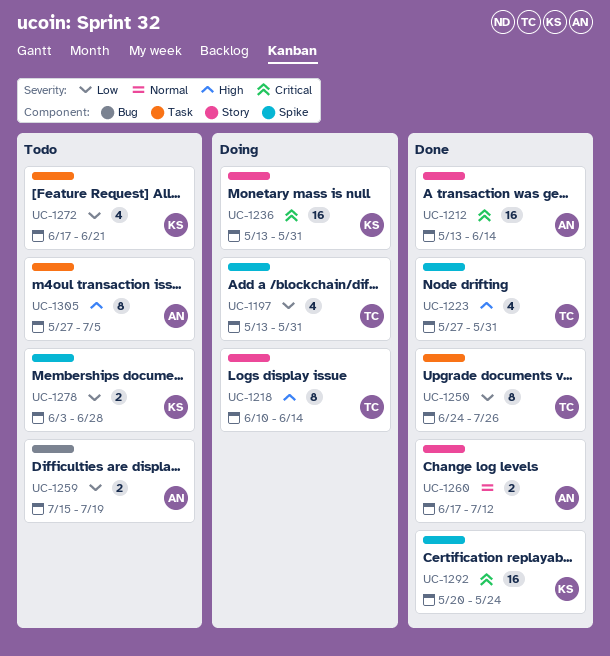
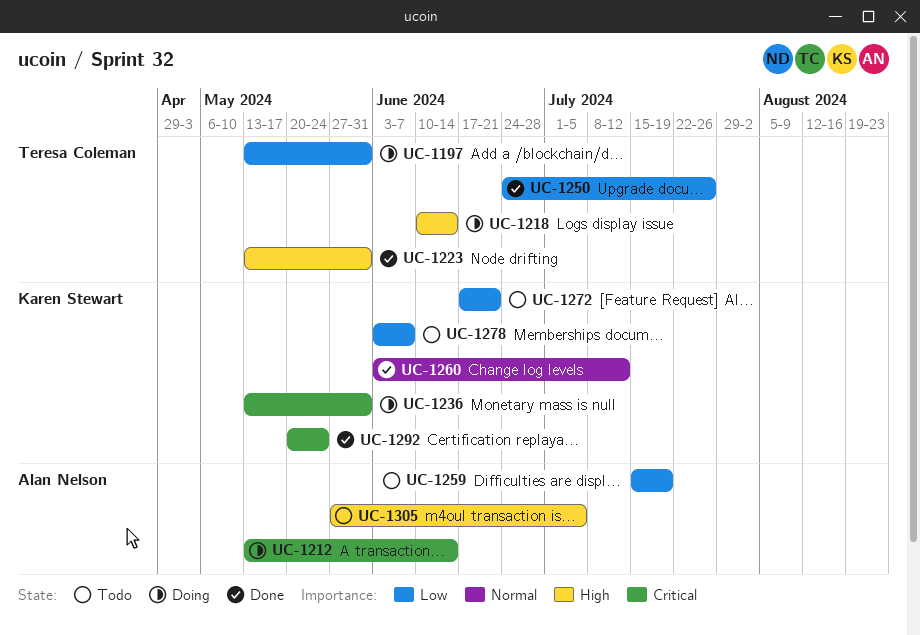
UC-1212, status: Done -> Doing
UC-1223, start: May 27 -> May 13
UC-1260, owner: Alan Nelson -> Karen Stewart
UC-1260, start: Jun 17 -> Jun 3
UC-1278, due: Jun 28 -> Jun 7

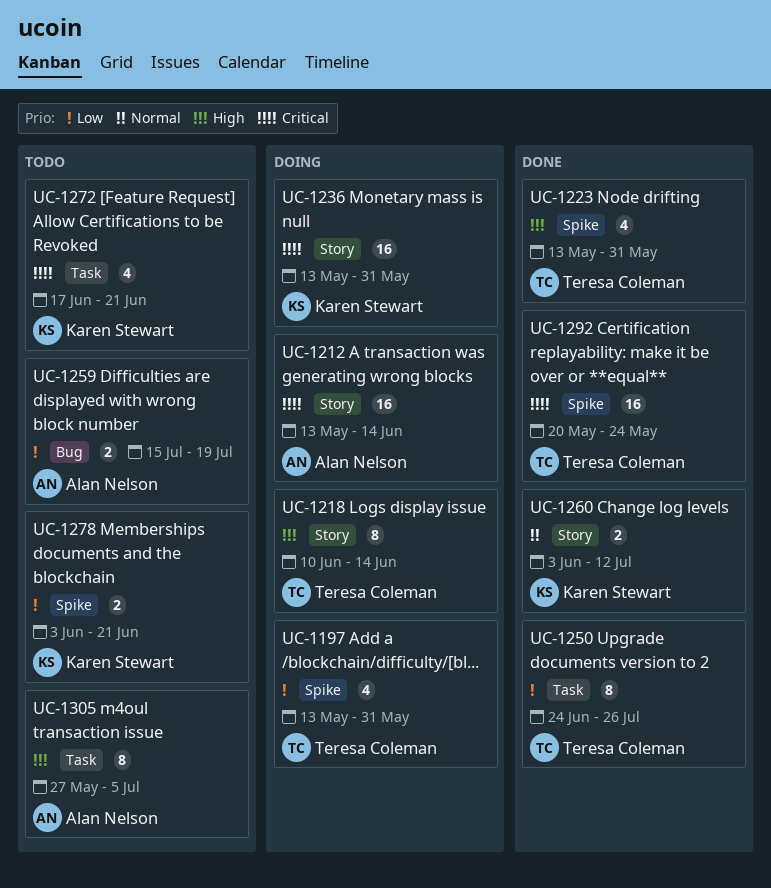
UC-1272, priority: Low -> Critical
UC-1278, due: Jun 7 -> Jun 21
UC-1292, owner: Karen Stewart -> Teresa Coleman

